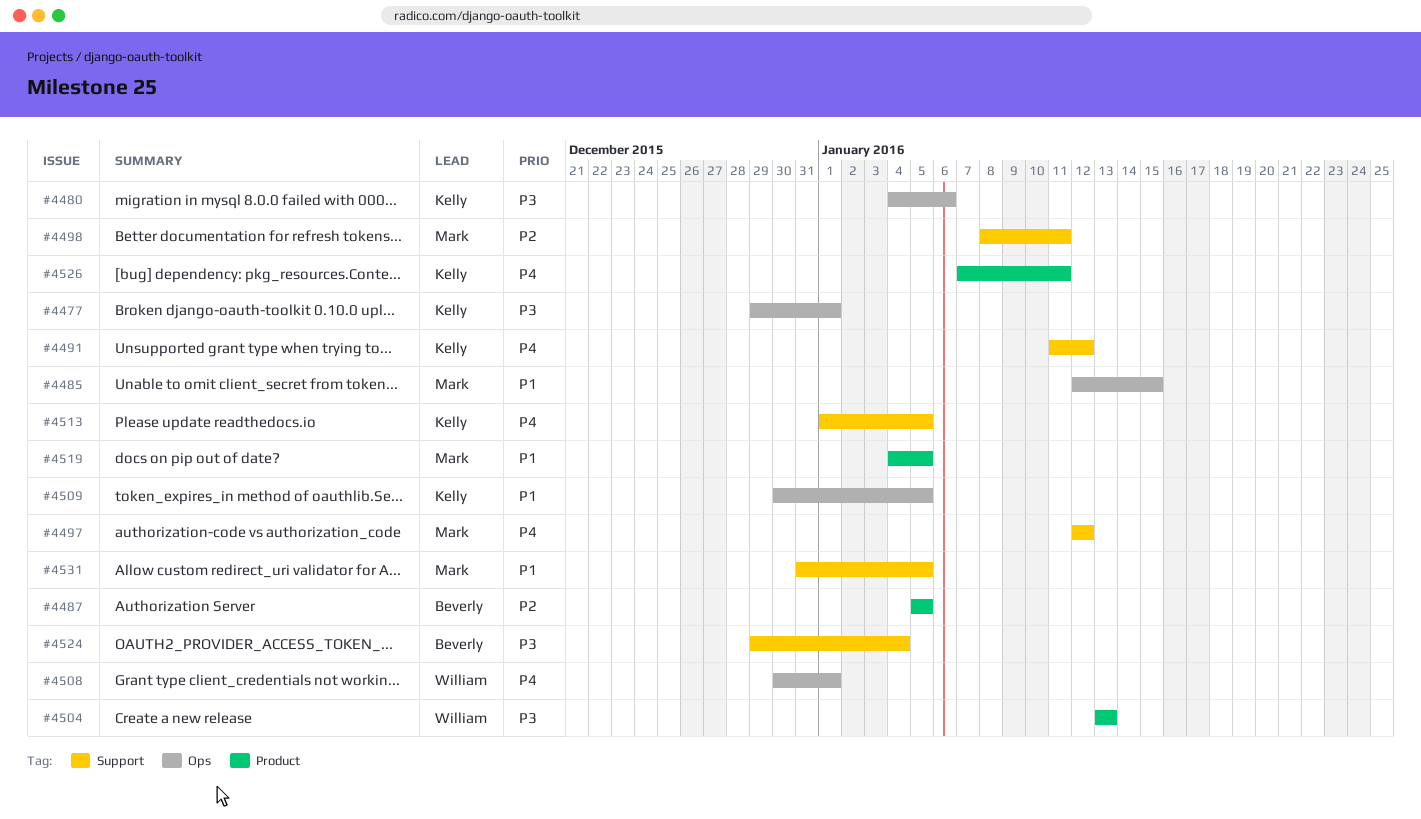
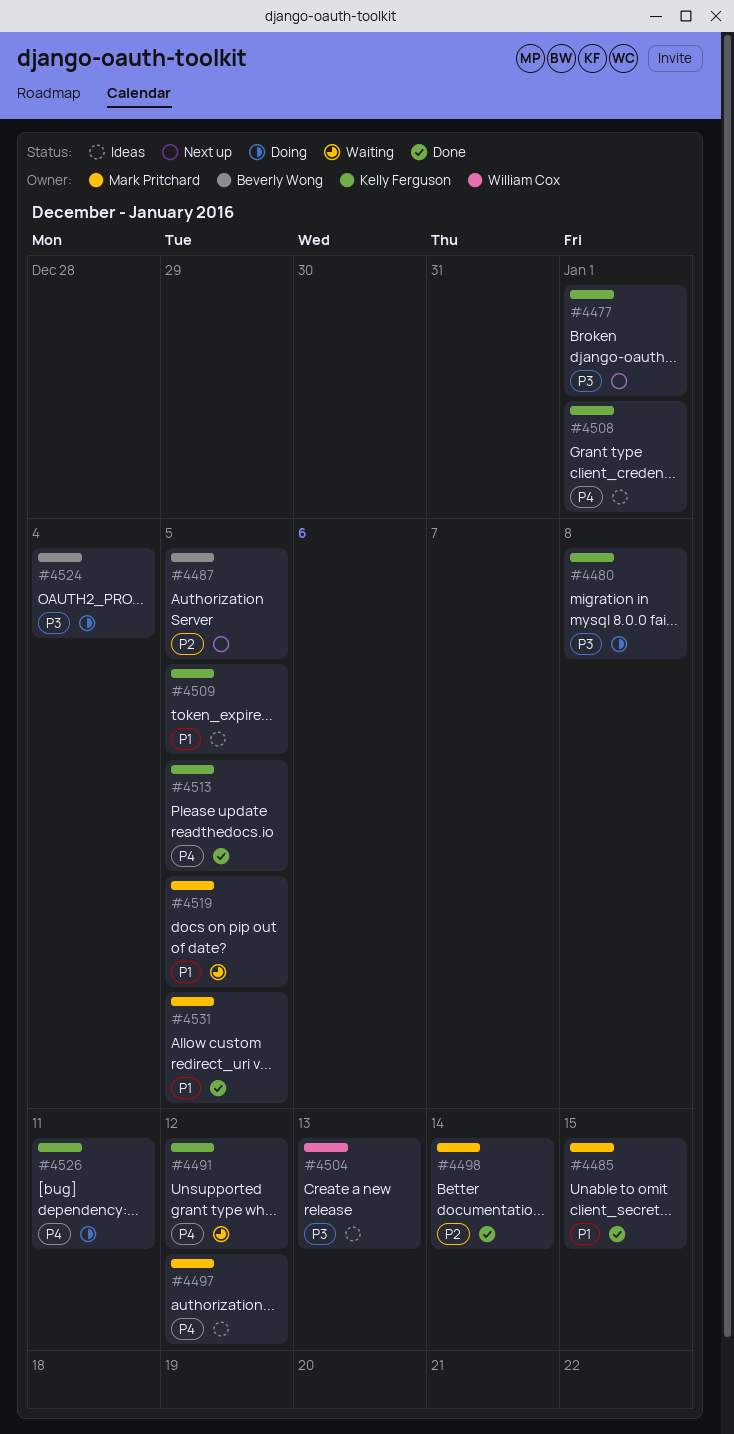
#4480, due: Jan 6 -> Jan 8
#4498, due: Jan 11 -> Jan 14
#4508, owner: William Cox -> Kelly Ferguson

